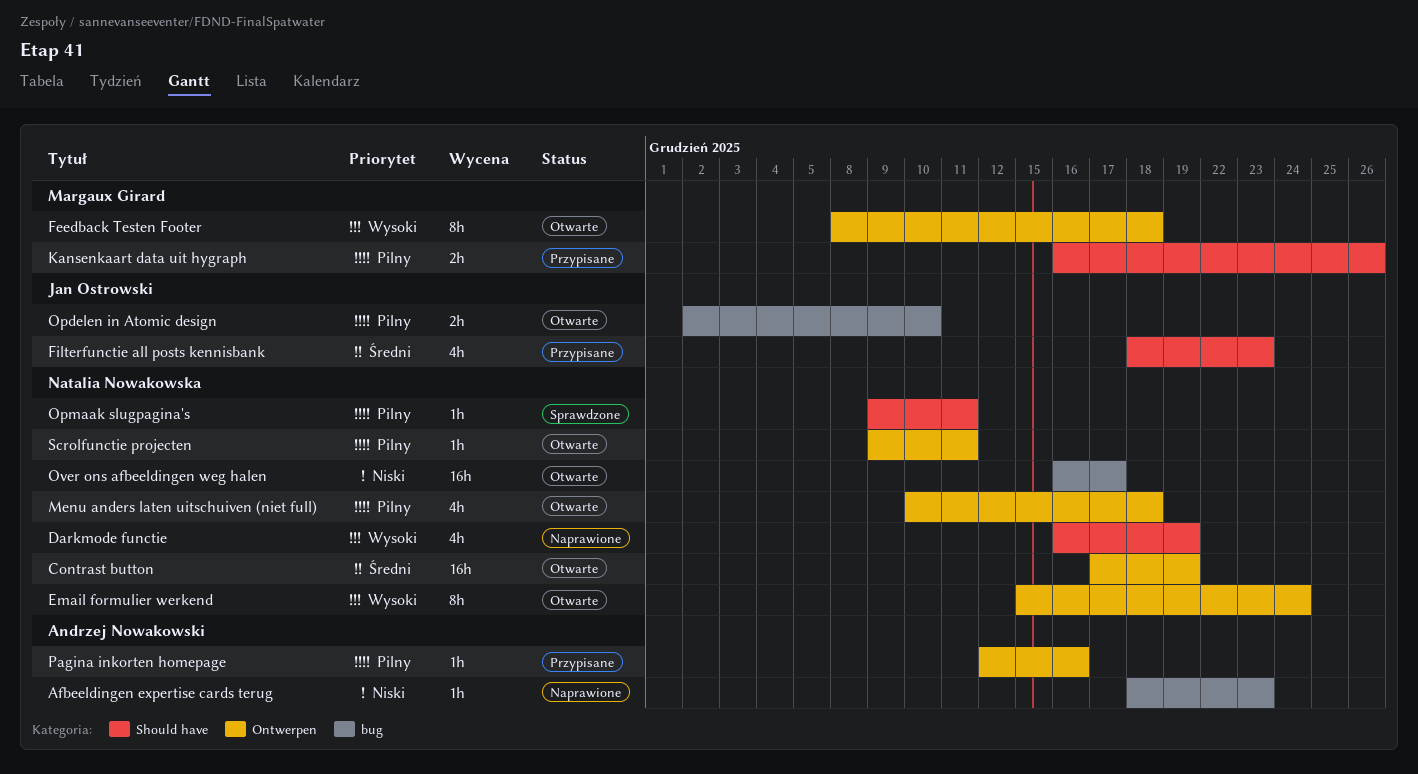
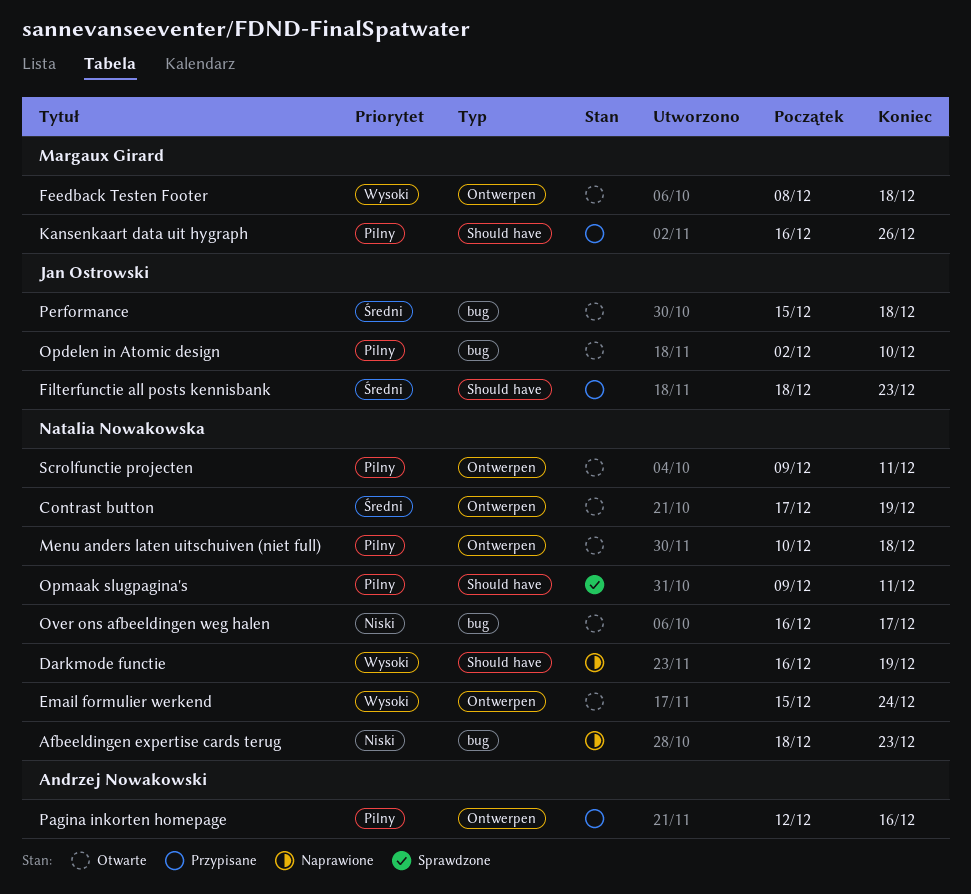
Afbeeldingen expertise cards terug, owner: Andrzej Nowakowski -> Natalia Nowakowska
Performance: none -> present

